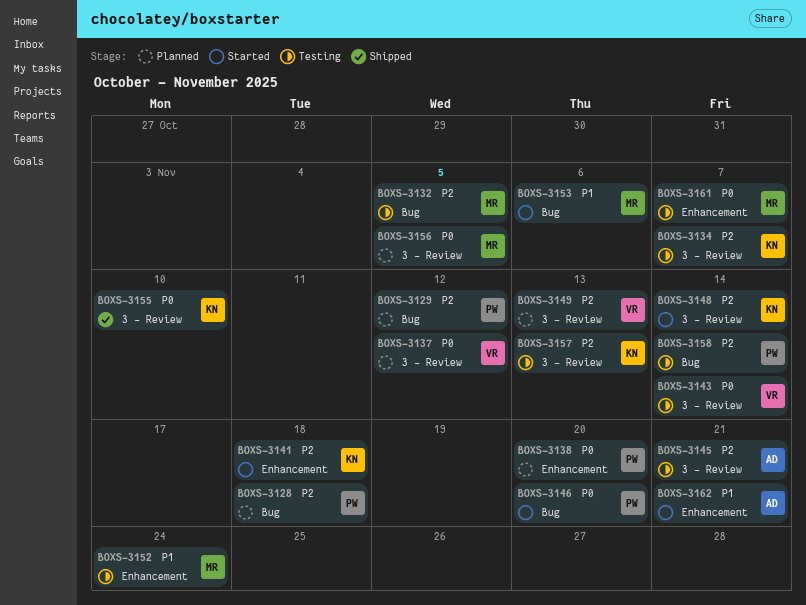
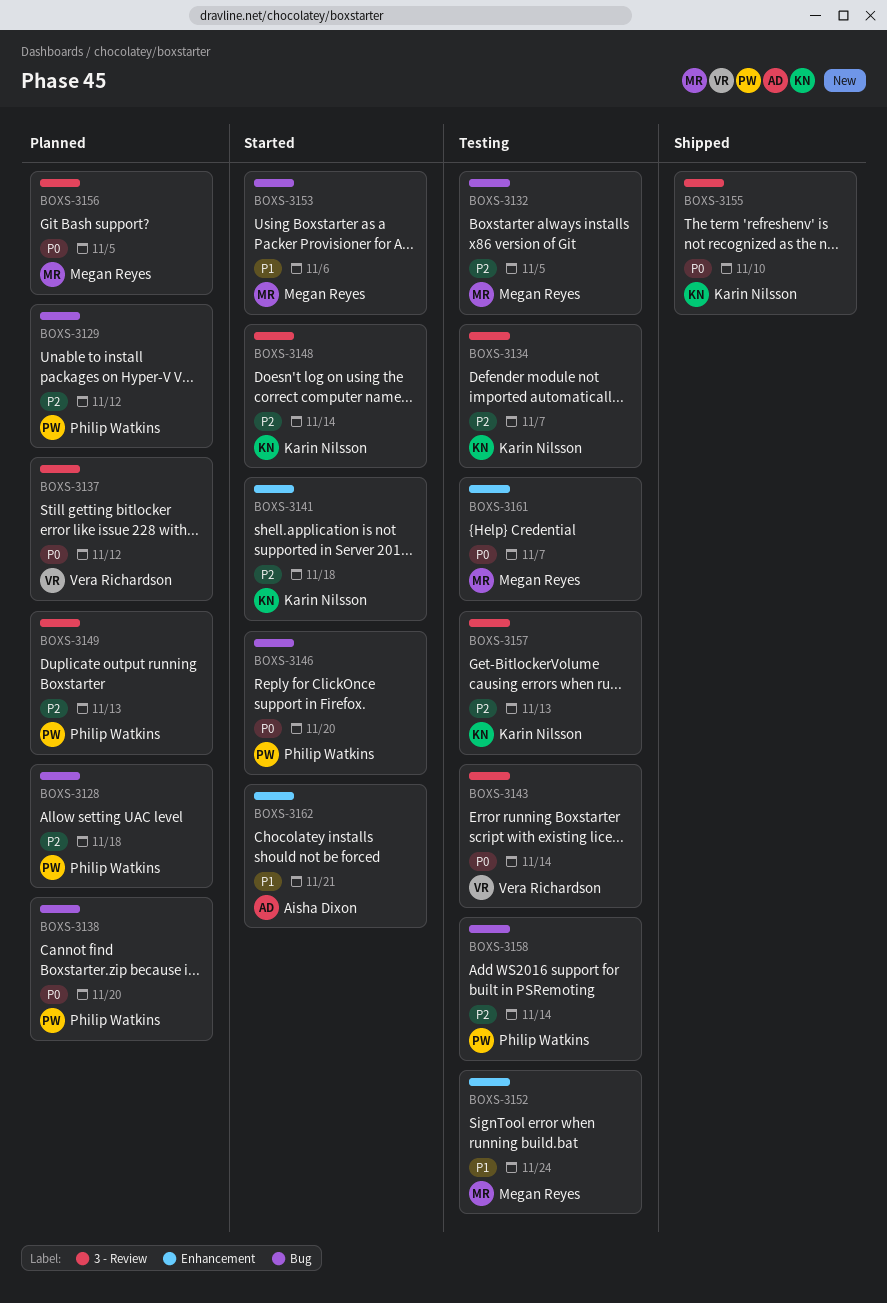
BOXS-3138, label: Enhancement -> Bug
BOXS-3145: present -> none
BOXS-3149, owner: Vera Richardson -> Philip Watkins

